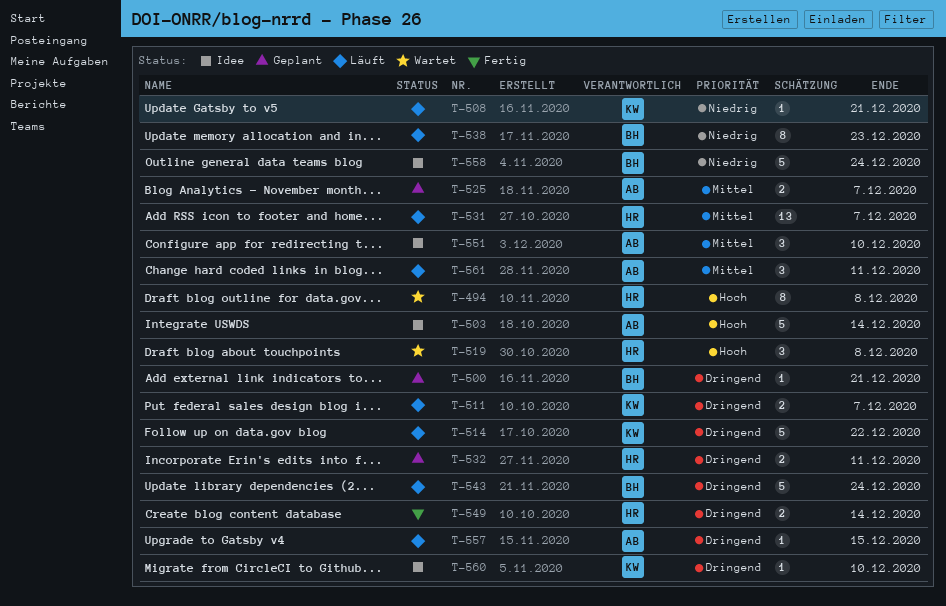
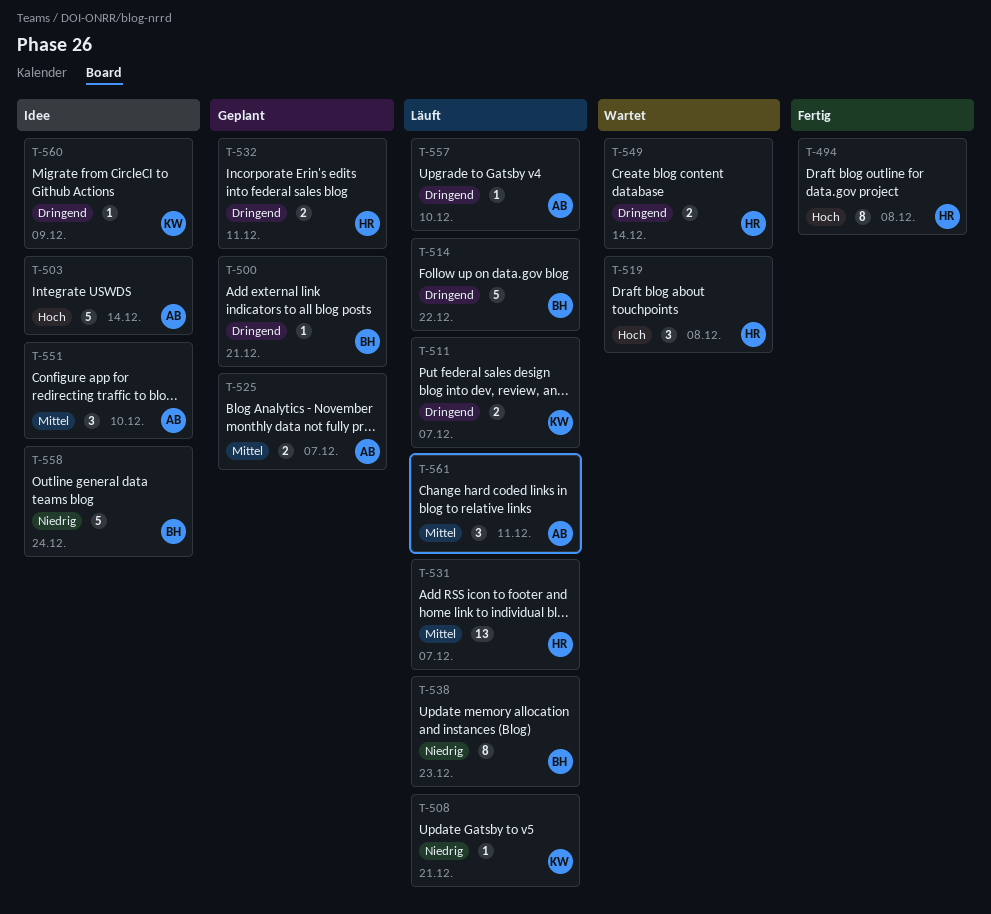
T-494, status: Wartet -> Fertig
T-514, owner: KW -> BH
T-543: present -> none
T-549, status: Fertig -> Wartet
T-557, due: Dec 15 -> Dec 10
T-560, due: Dec 10 -> Dec 9

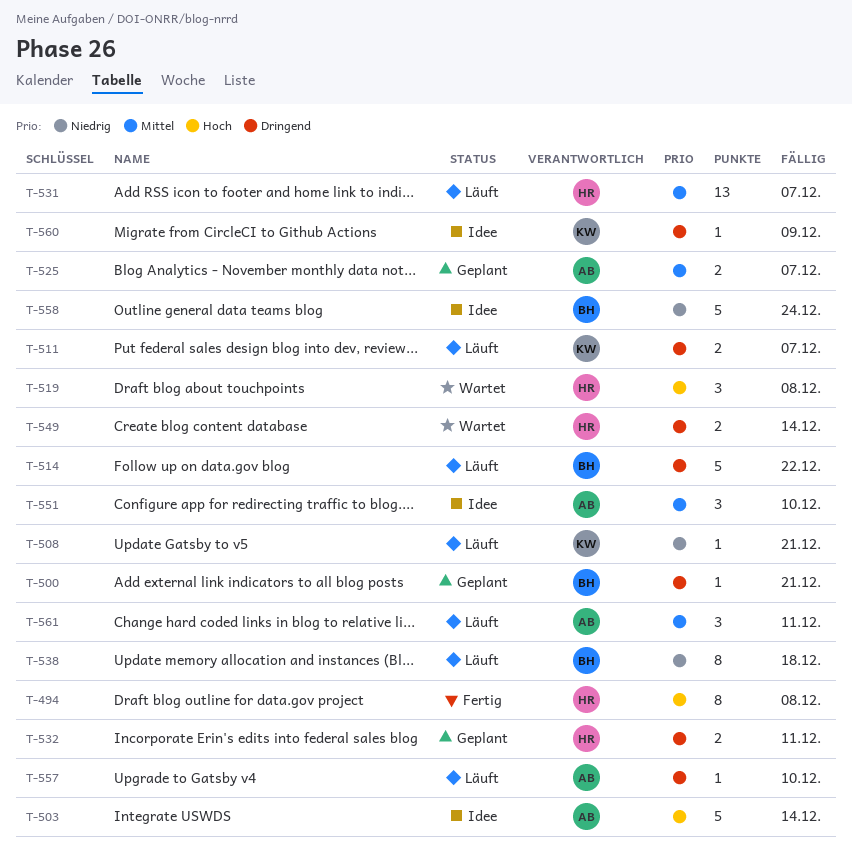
T-538, due: Dec 23 -> Dec 18

